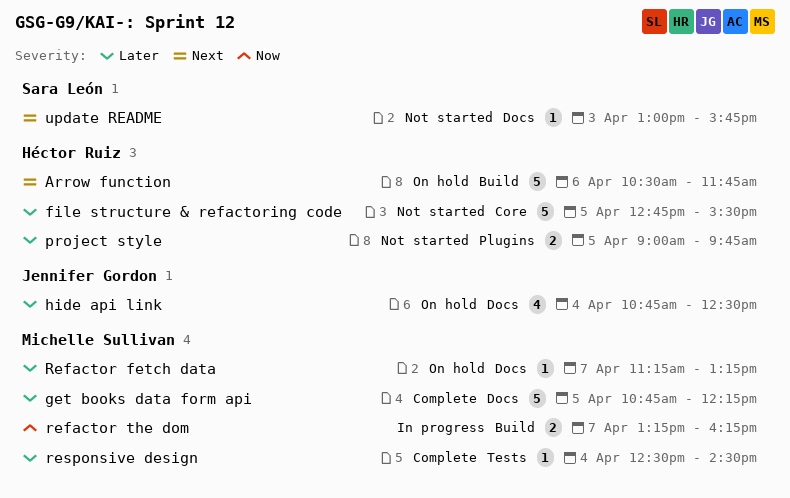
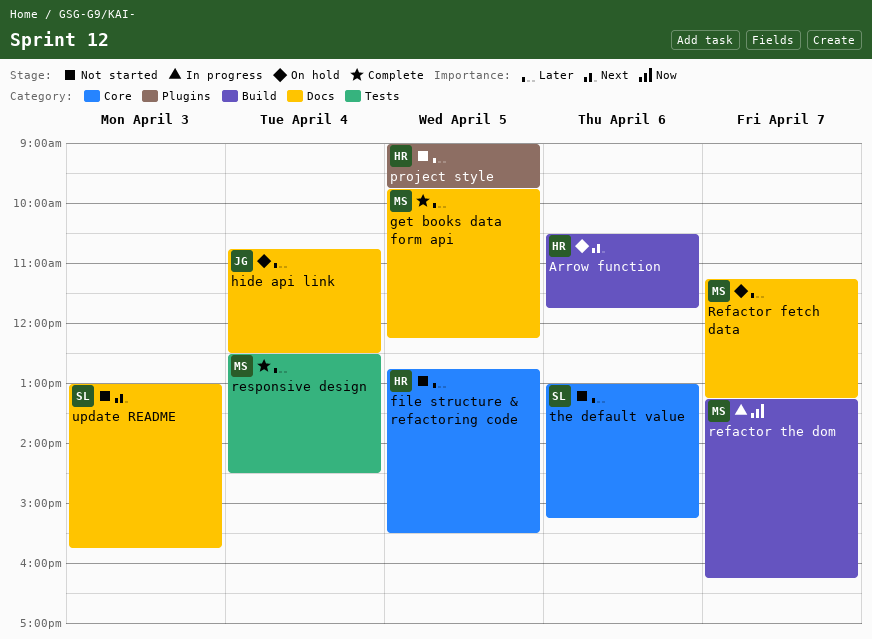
get books data form api, begins: 10:45 -> 09:45
the default value: none -> present

